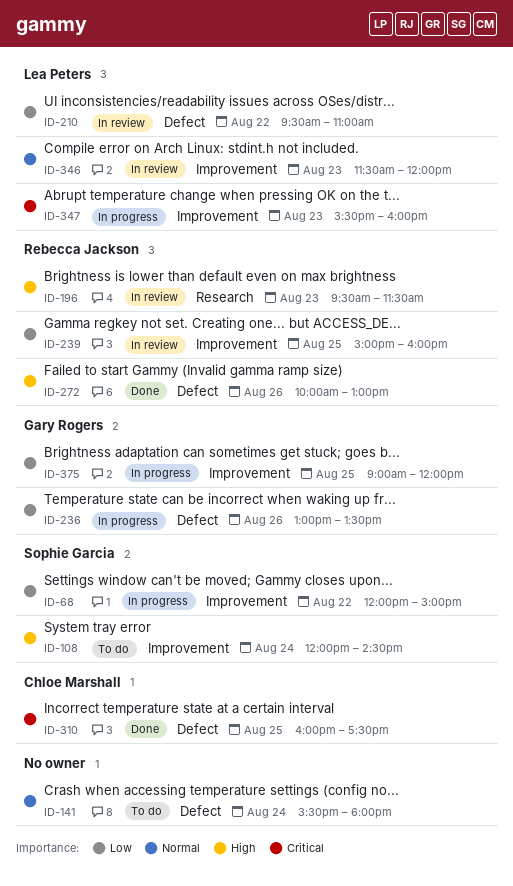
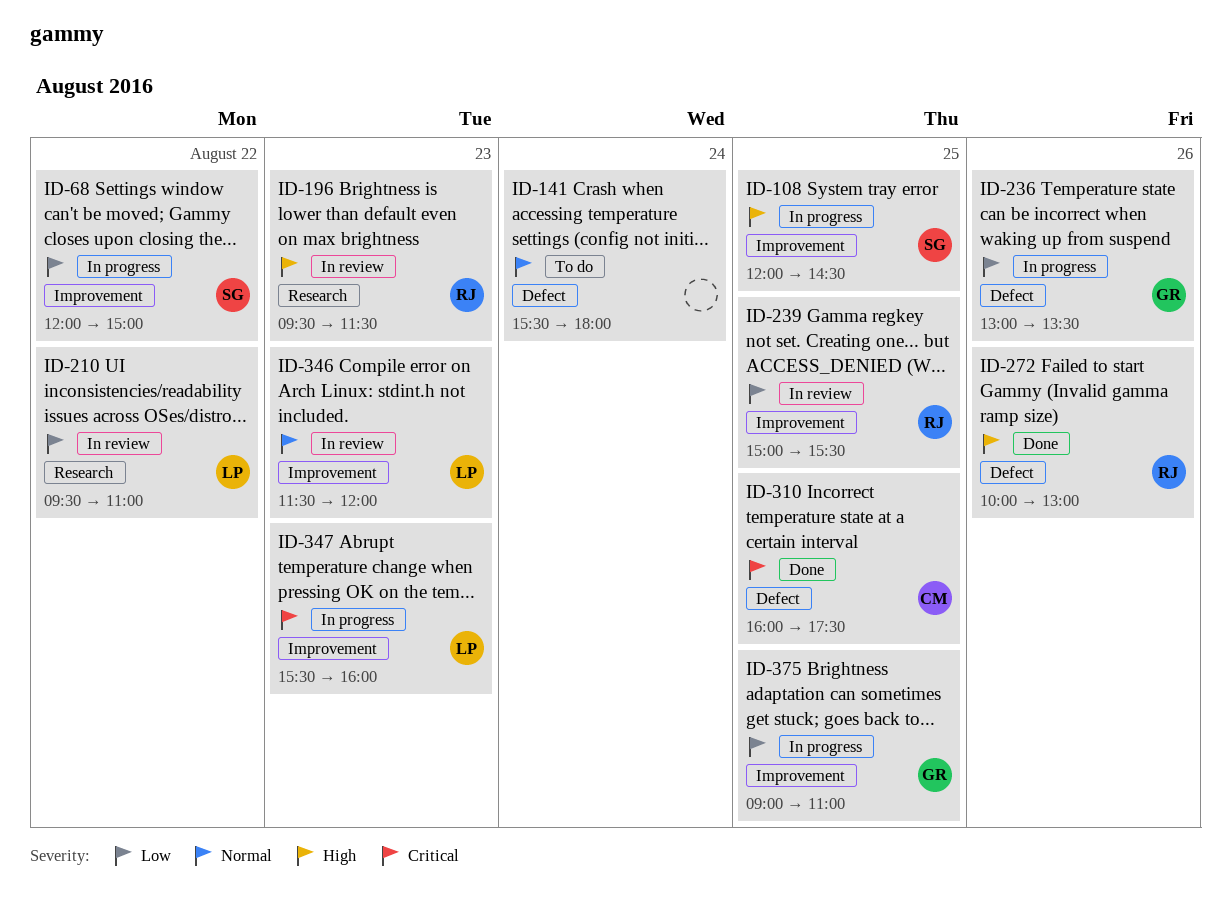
ID-108, status: To do -> In progress
ID-108, day: Aug 24 -> Aug 25
ID-210, label: Defect -> Research
ID-239, ends: 16:00 -> 15:30
ID-375, ends: 12:00 -> 11:00

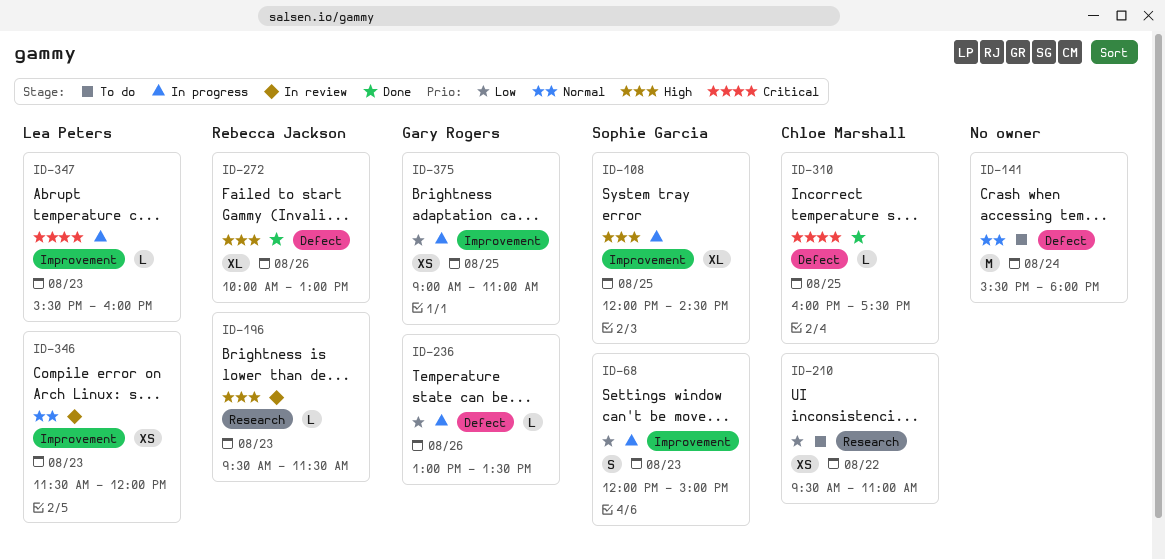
ID-68, day: Aug 22 -> Aug 23
ID-210, status: In review -> To do
ID-210, owner: Lea Peters -> Chloe Marshall
ID-239: present -> none

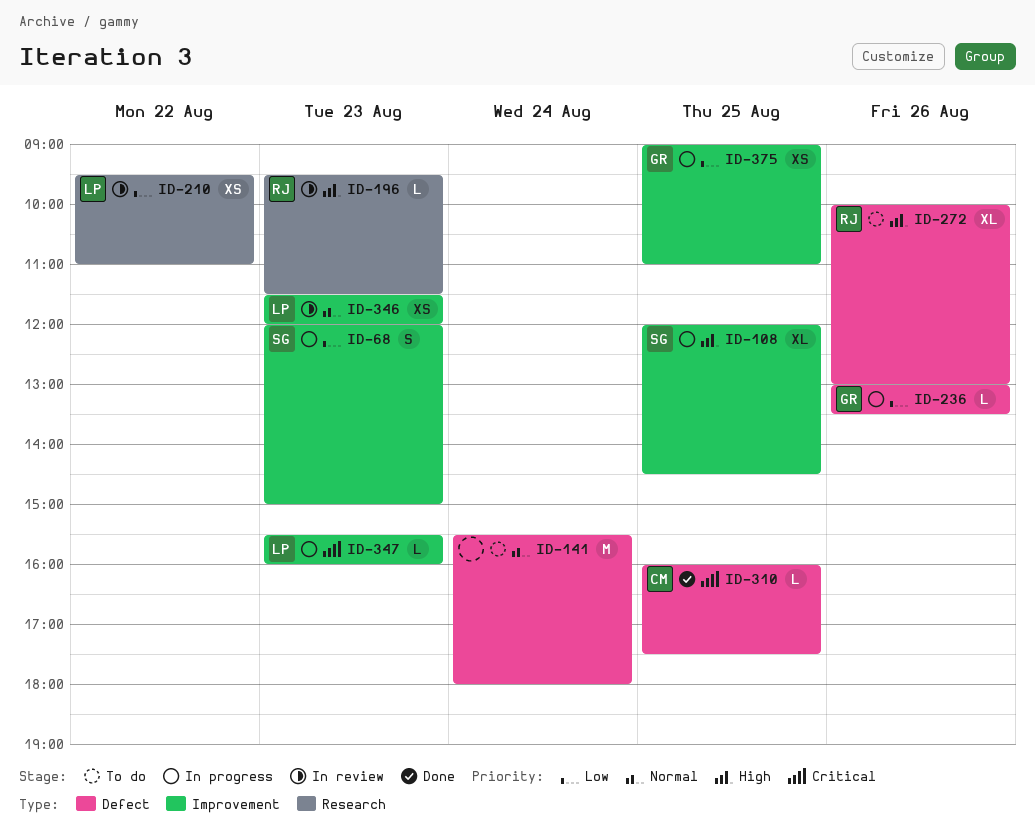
ID-210, status: To do -> In review
ID-210, owner: Chloe Marshall -> Lea Peters
ID-272, status: Done -> To do

